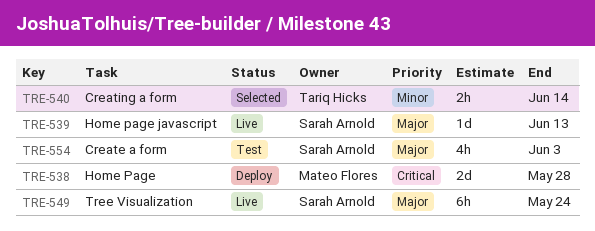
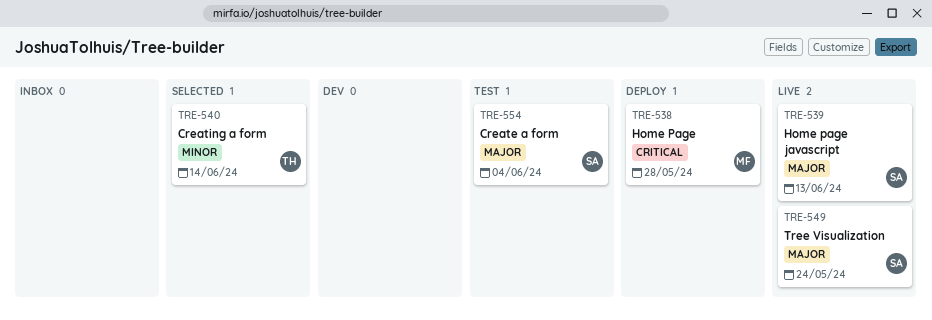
TRE-554, due: Jun 3 -> Jun 4

